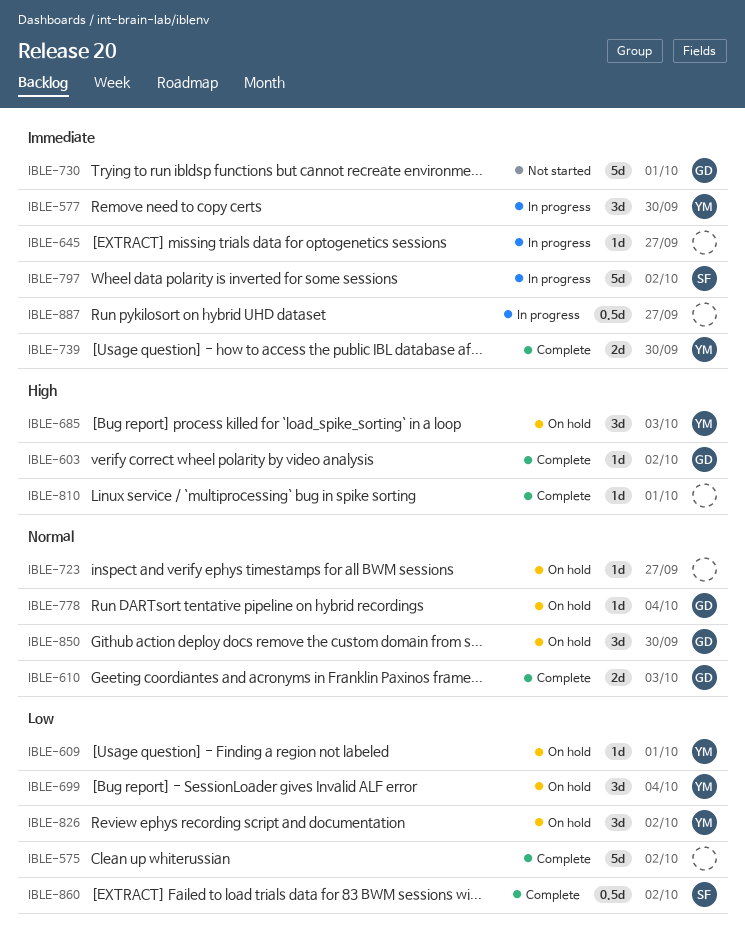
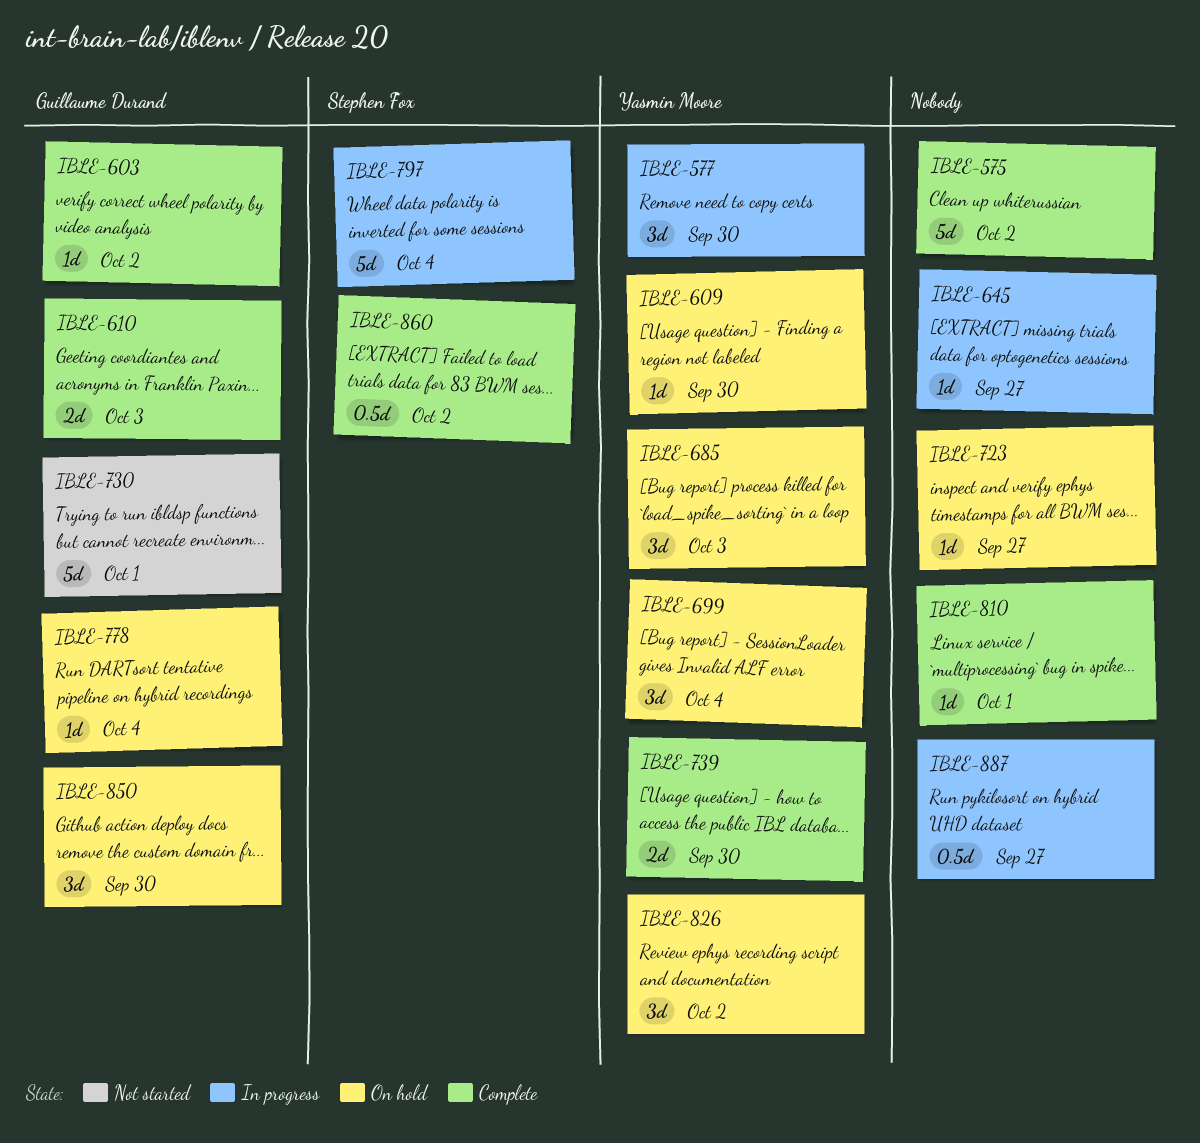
IBLE-609, due: Oct 1 -> Sep 30
IBLE-797, due: Oct 2 -> Oct 4

